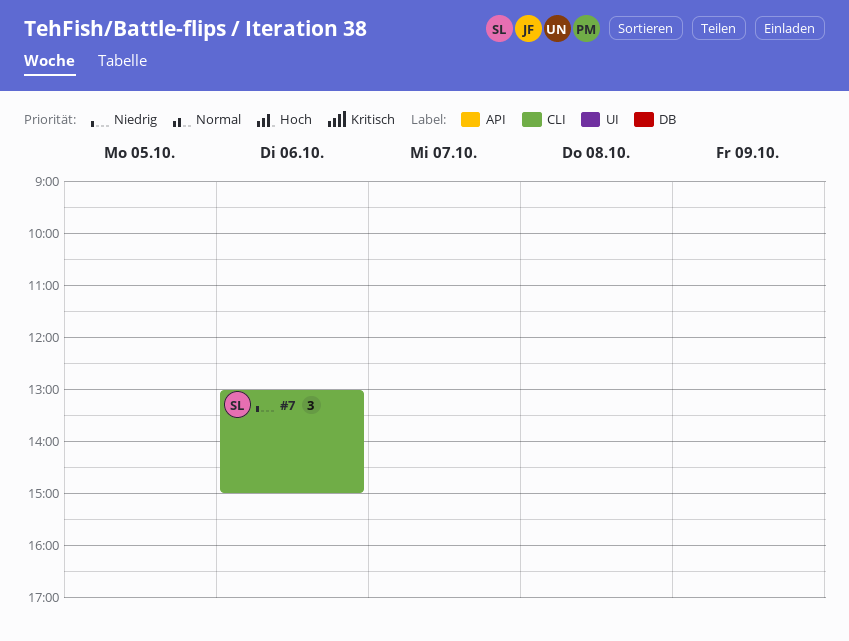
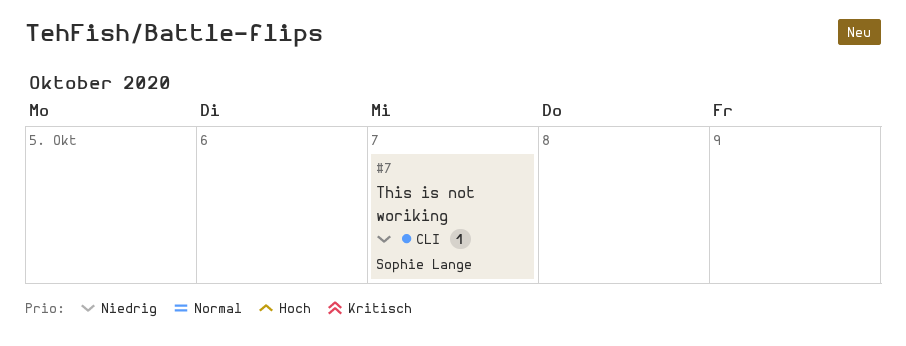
#7, estimate: 3 -> 1
#7, day: Oct 6 -> Oct 7

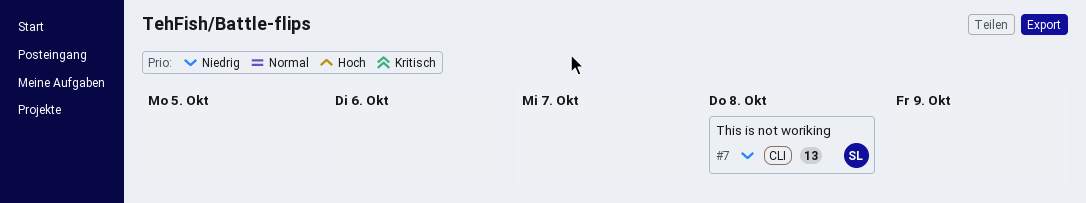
#7, estimate: 1 -> 13
#7, day: Oct 7 -> Oct 8

